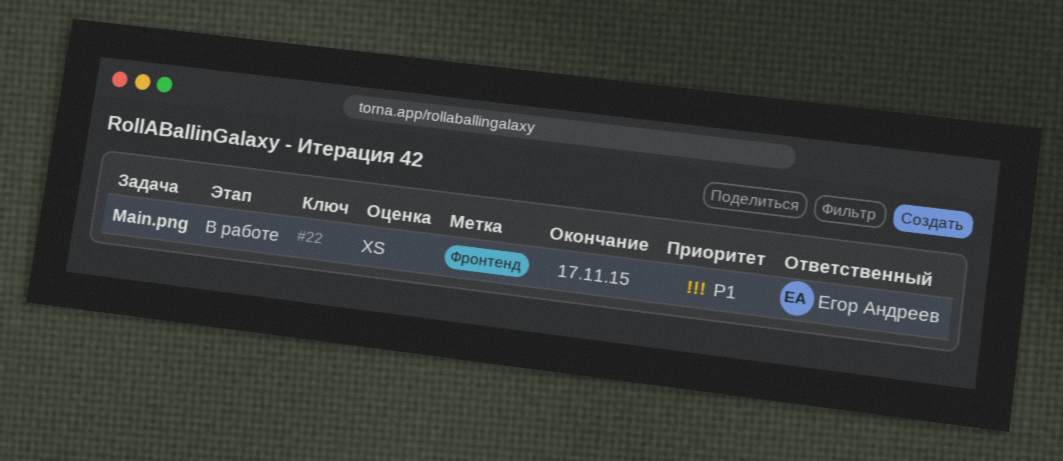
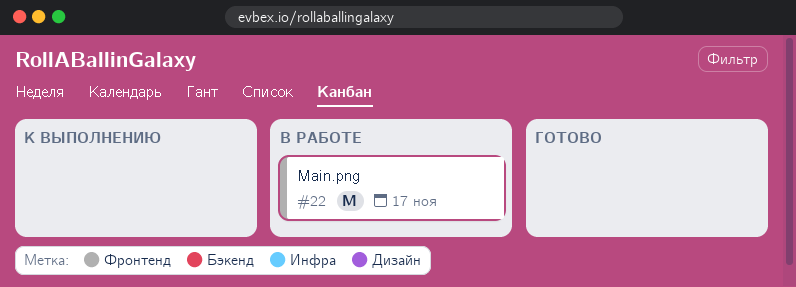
#22, estimate: XS -> M

